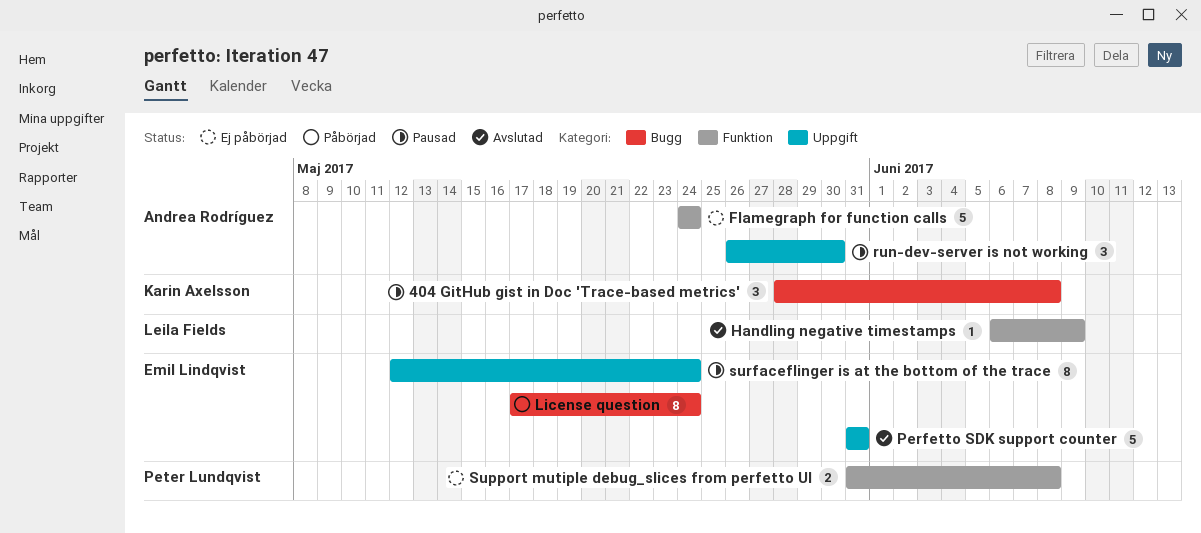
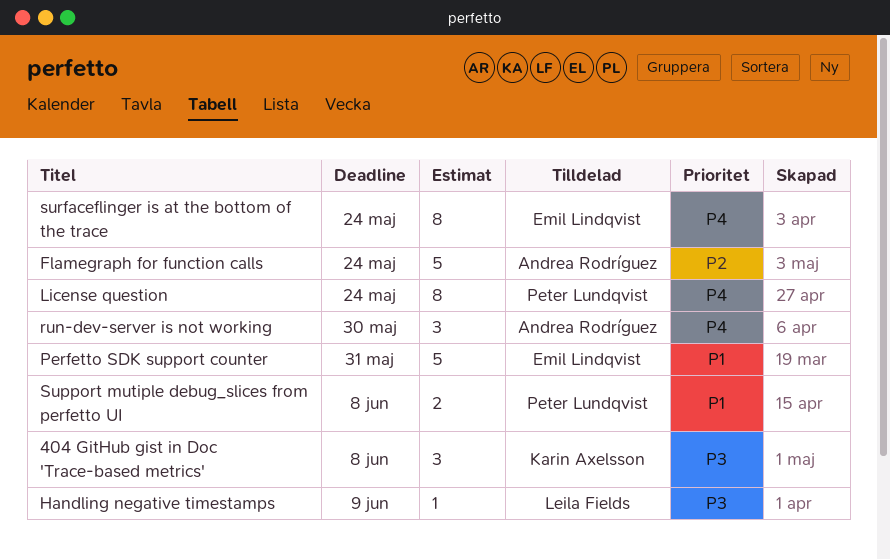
License question, owner: Emil Lindqvist -> Peter Lundqvist

